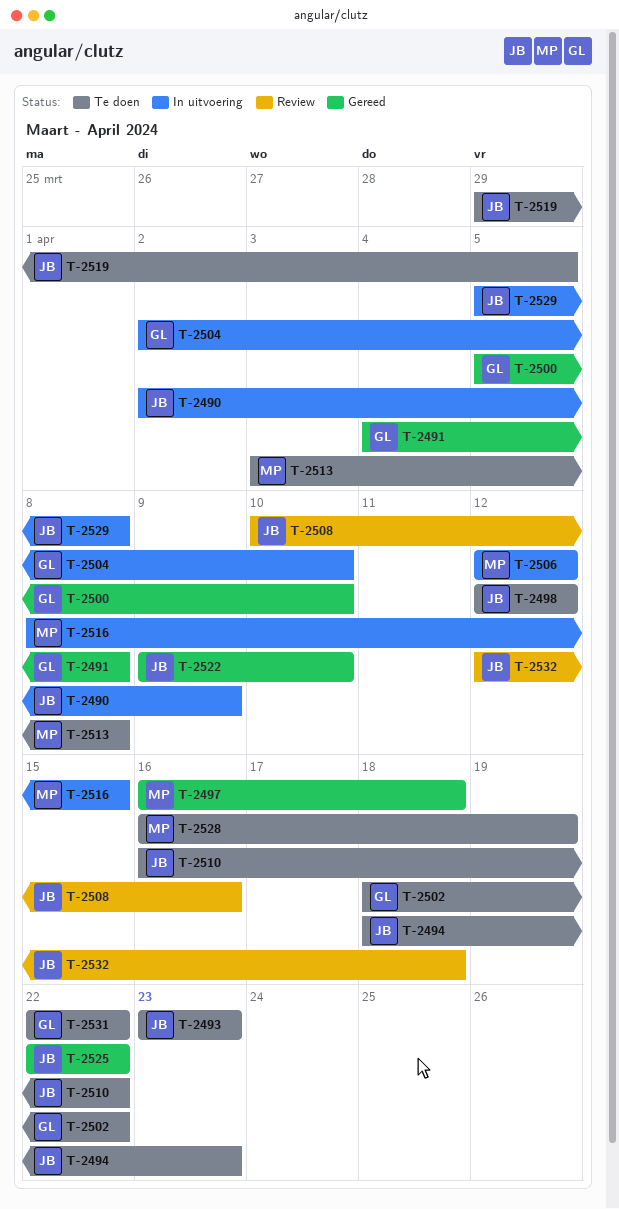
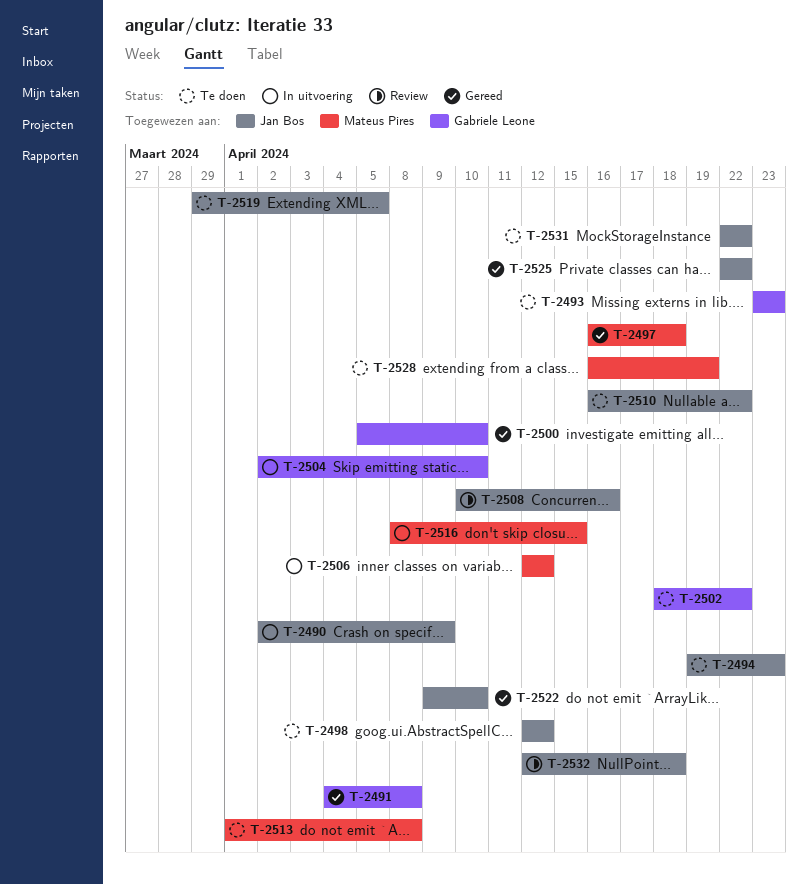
T-2493, owner: Jan Bos -> Gabriele Leone
T-2494, start: Apr 18 -> Apr 19
T-2513, start: Apr 3 -> Apr 1
T-2529: present -> none
T-2531, owner: Gabriele Leone -> Jan Bos

